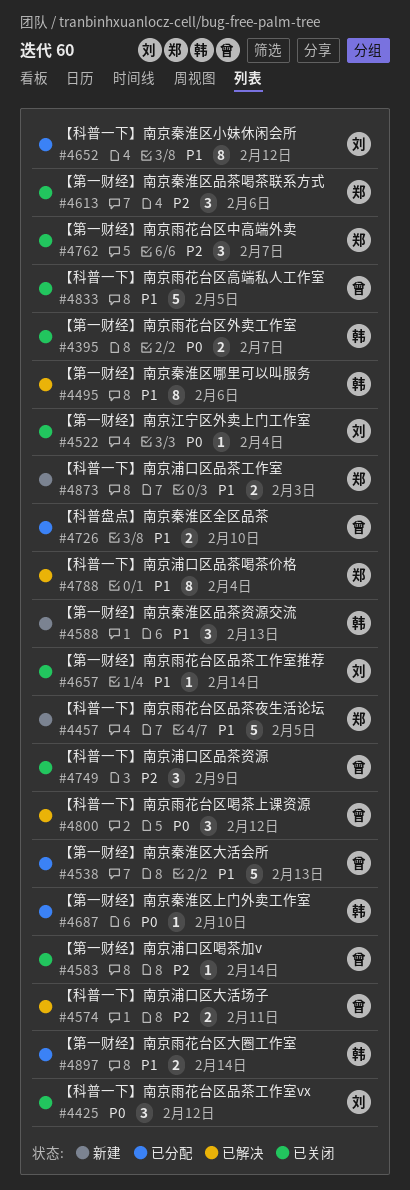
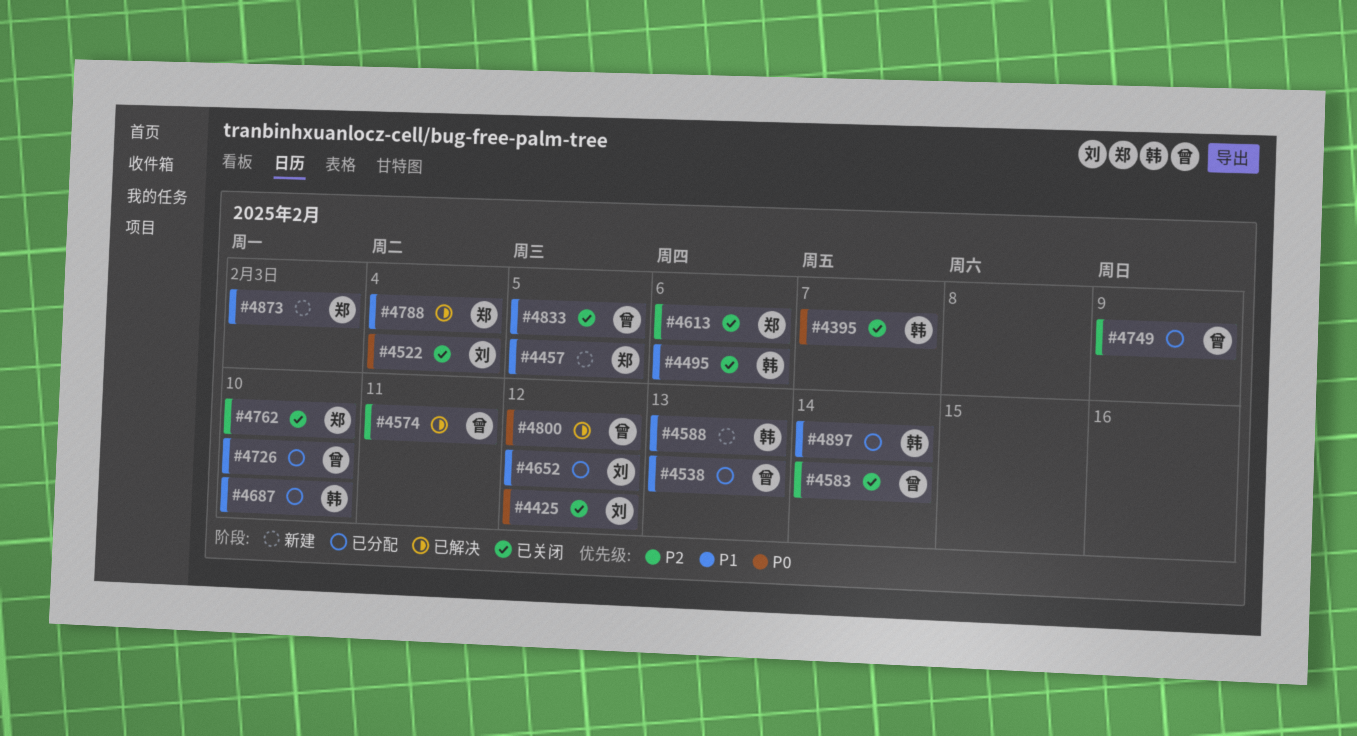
#4495, status: 已解决 -> 已关闭
#4657: present -> none
#4687, priority: P0 -> P1
#4749, status: 已关闭 -> 已分配
#4762, due: Feb 7 -> Feb 10

